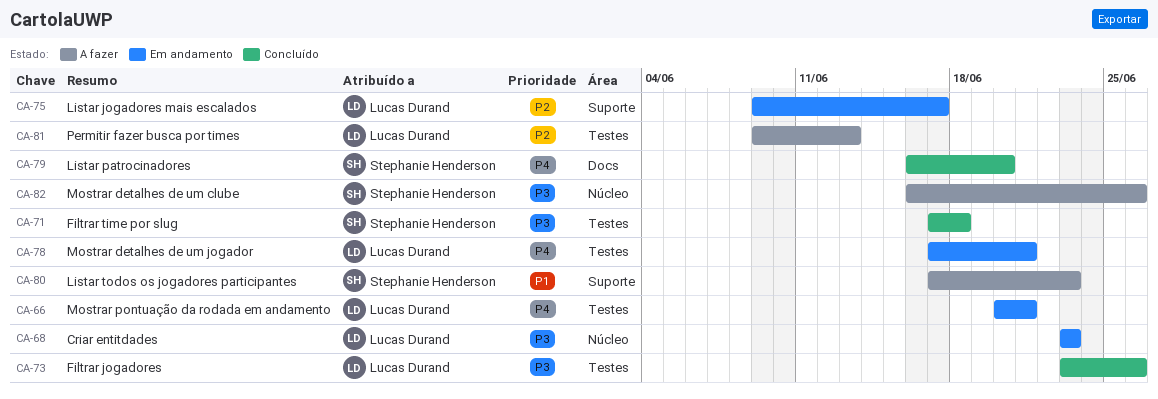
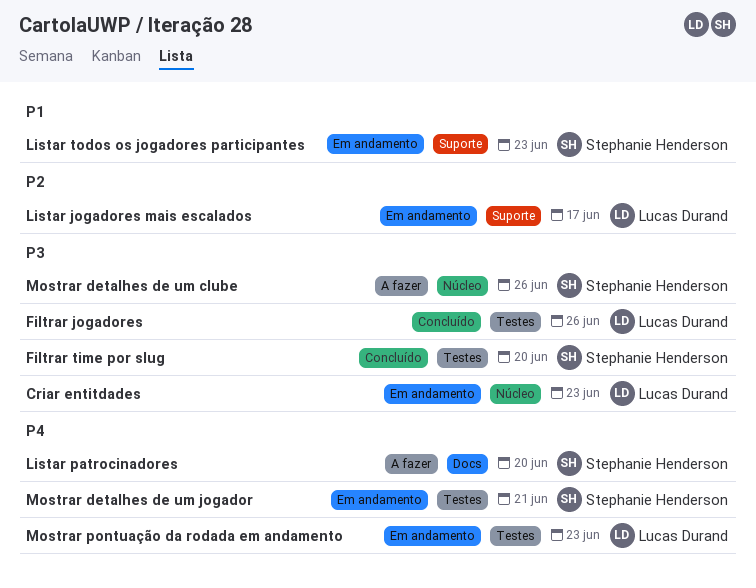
Filtrar time por slug, due: Jun 18 -> Jun 20
Listar patrocinadores, status: Concluído -> A fazer
Listar todos os jogadores participantes, status: A fazer -> Em andamento
Mostrar detalhes de um jogador, owner: Lucas Durand -> Stephanie Henderson
Mostrar pontuação da rodada em andamento, due: Jun 21 -> Jun 23
Permitir fazer busca por times: present -> none

